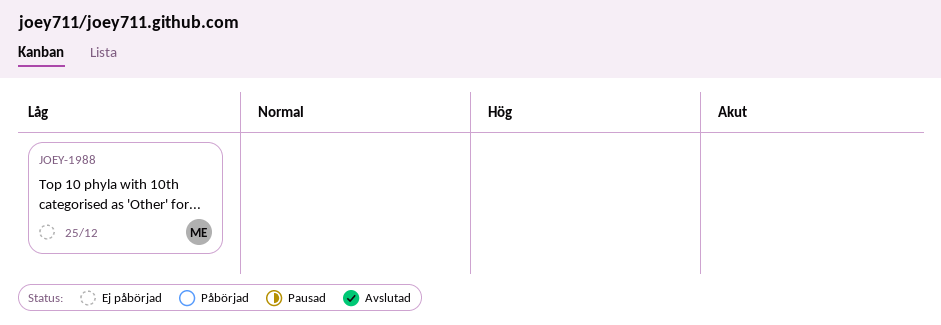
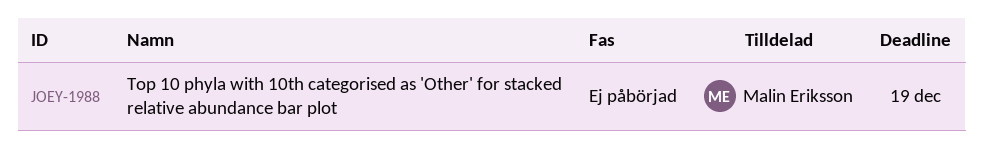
JOEY-1988, due: Dec 25 -> Dec 19

